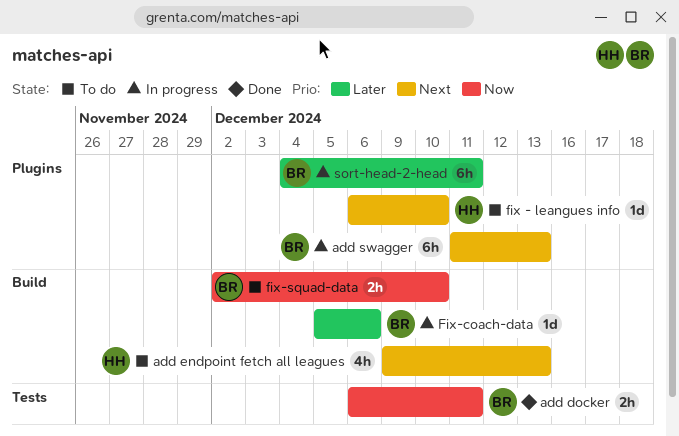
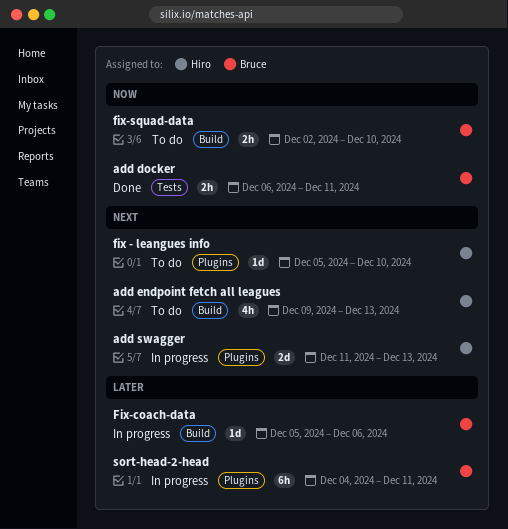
add swagger, owner: Bruce -> Hiro
add swagger, estimate: 6h -> 2d
fix - leangues info, start: Dec 6 -> Dec 5

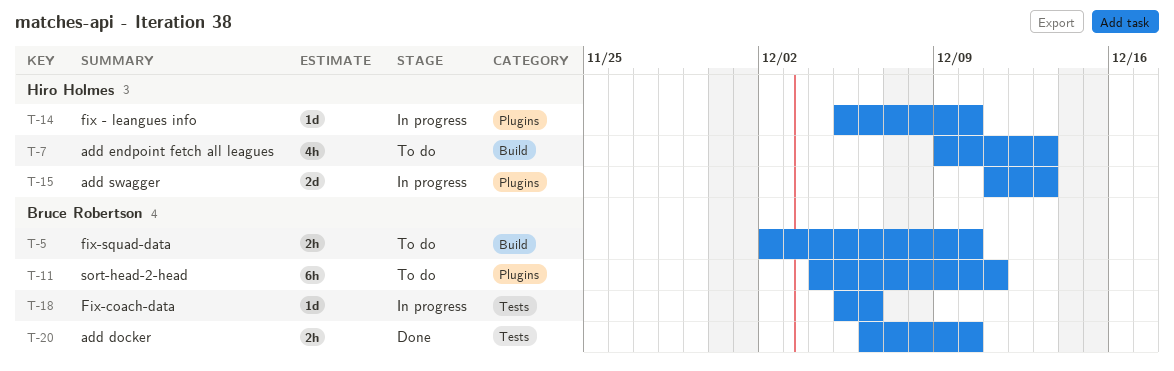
add docker, due: Dec 11 -> Dec 10
fix - leangues info, status: To do -> In progress
Fix-coach-data, label: Build -> Tests
sort-head-2-head, status: In progress -> To do

